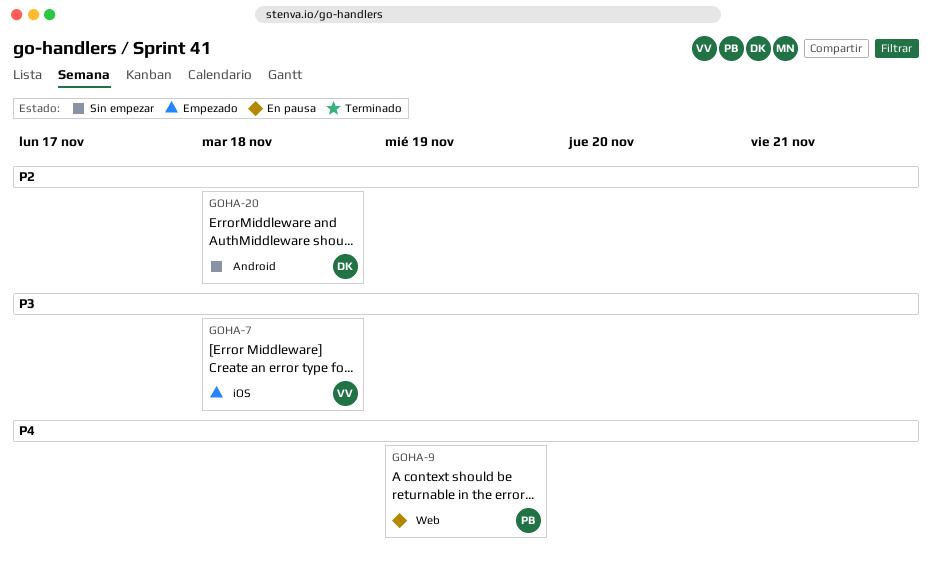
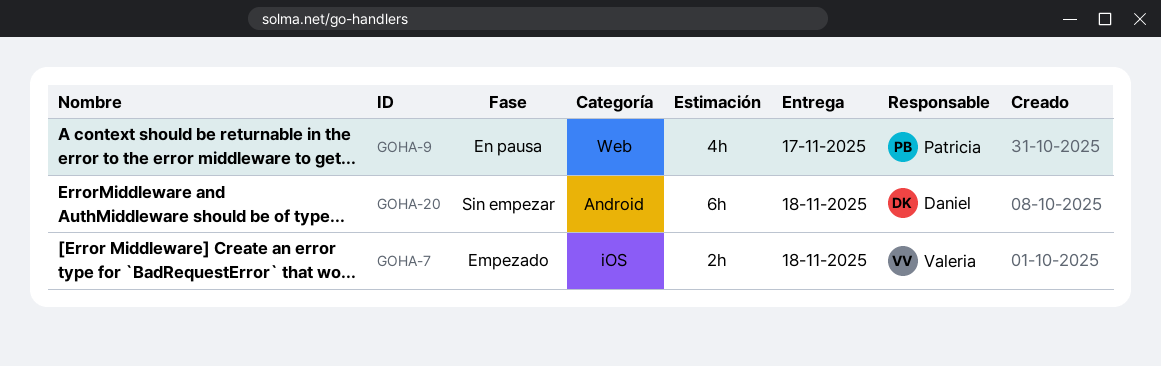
GOHA-9, due: Nov 19 -> Nov 17

